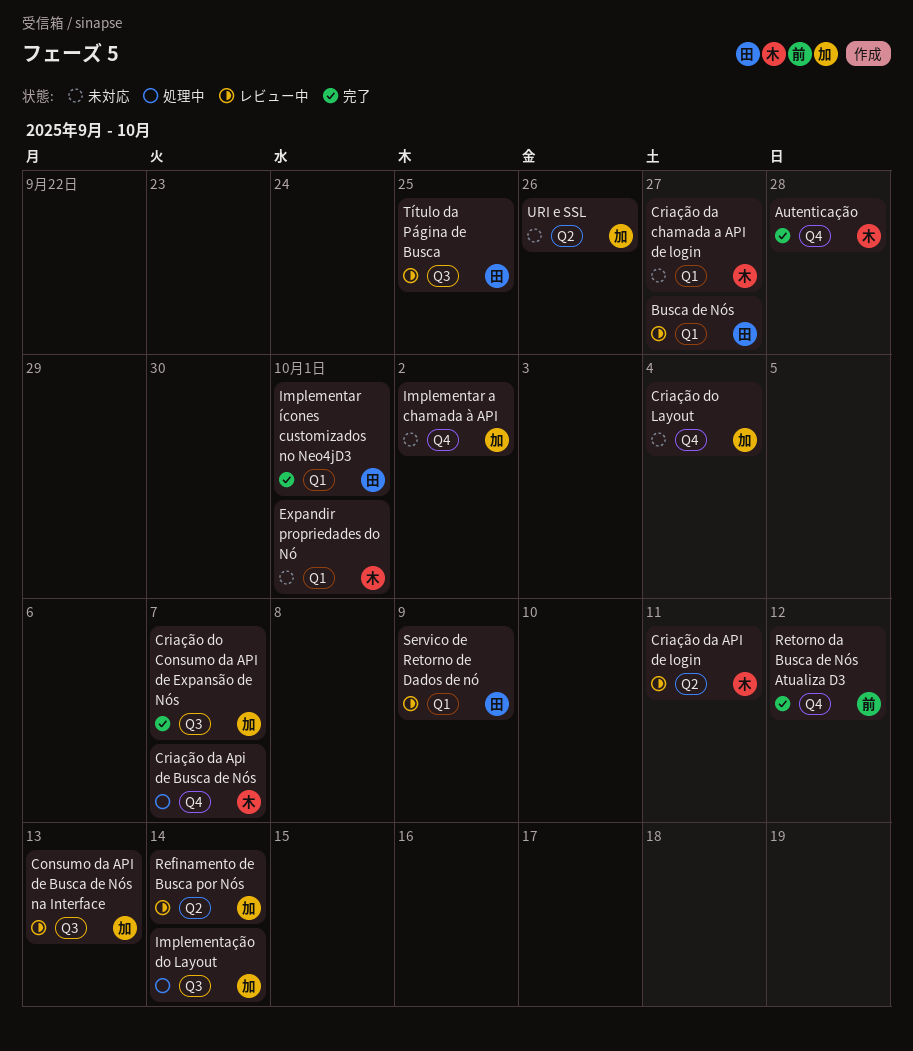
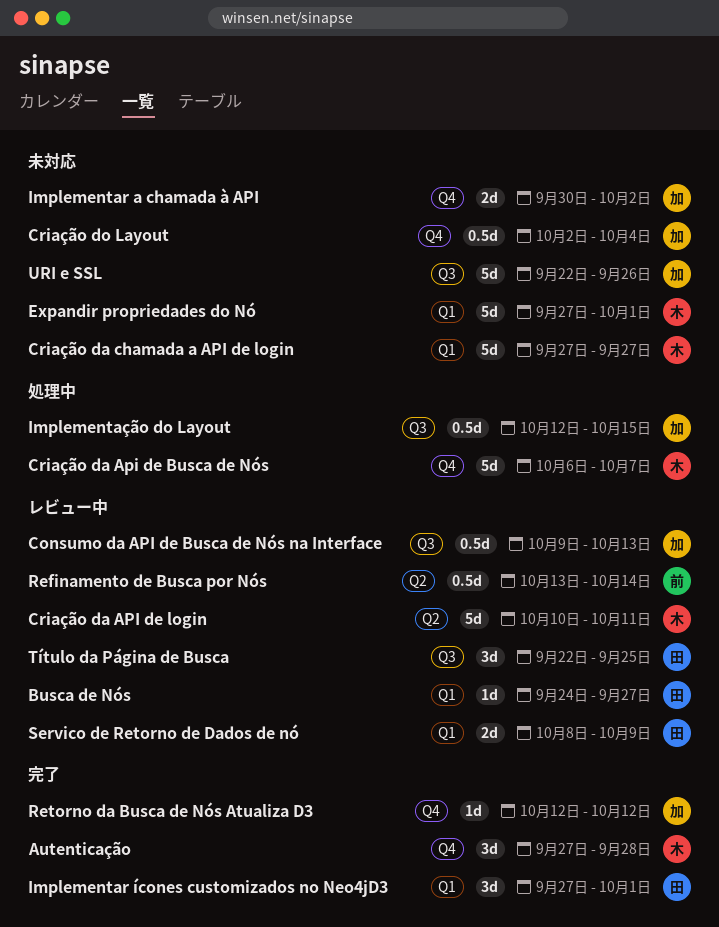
Criação do Consumo da API de Expansão de Nós: present -> none
Implementação do Layout, due: Oct 14 -> Oct 15
Refinamento de Busca por Nós, owner: 加 -> 前
Retorno da Busca de Nós Atualiza D3, owner: 前 -> 加
URI e SSL, label: Q2 -> Q3

